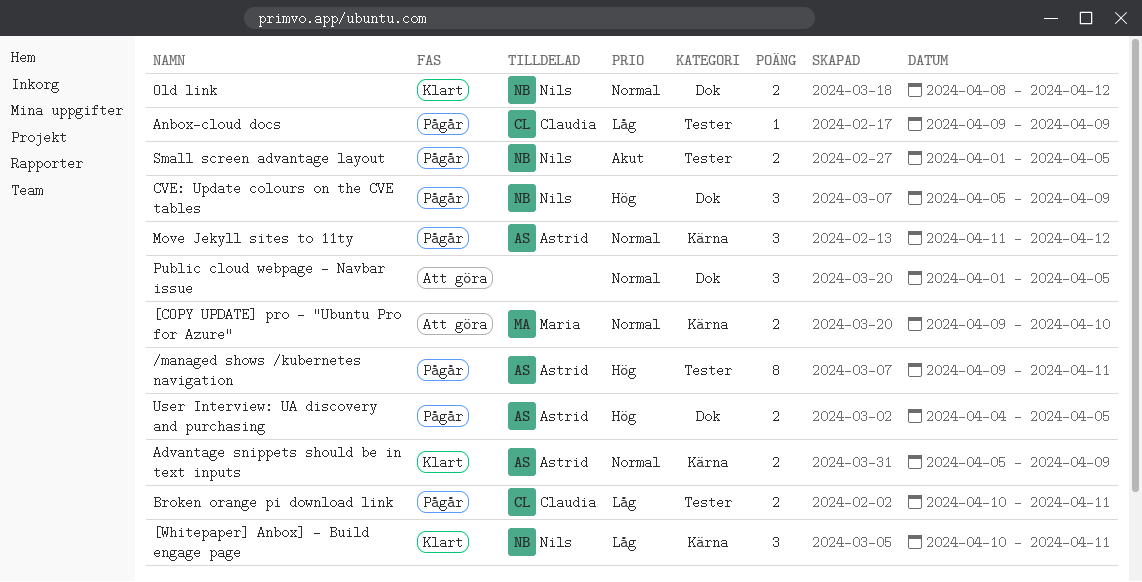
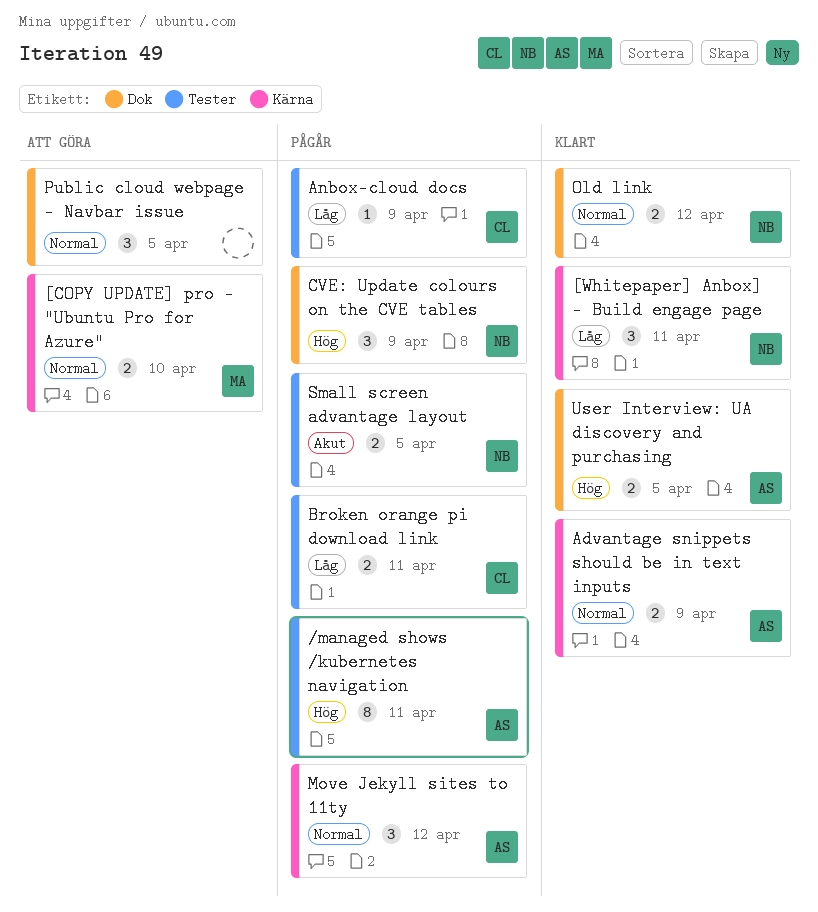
User Interview: UA discovery and purchasing, status: Pågår -> Klart

